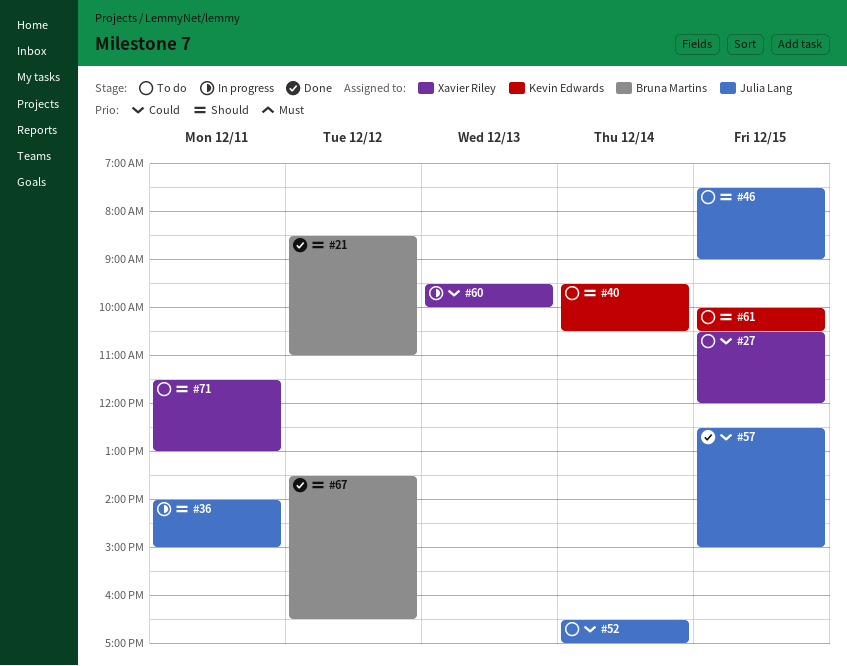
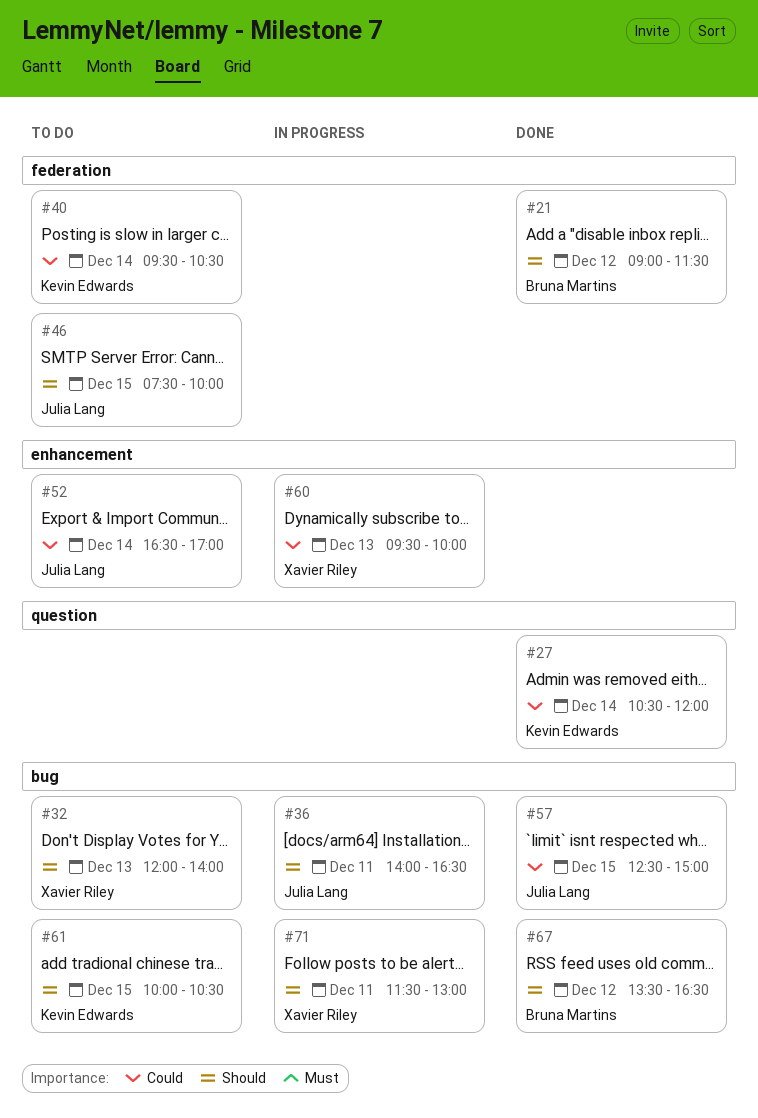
#21, begins: 08:30 -> 09:00
#21, ends: 11:00 -> 11:30
#27, status: To do -> Done
#27, owner: Xavier Riley -> Kevin Edwards
#27, day: Dec 15 -> Dec 14
#32: none -> present
#36, ends: 15:00 -> 16:30
#40, priority: Should -> Could
#46, ends: 09:00 -> 10:00
#71, status: To do -> In progress

